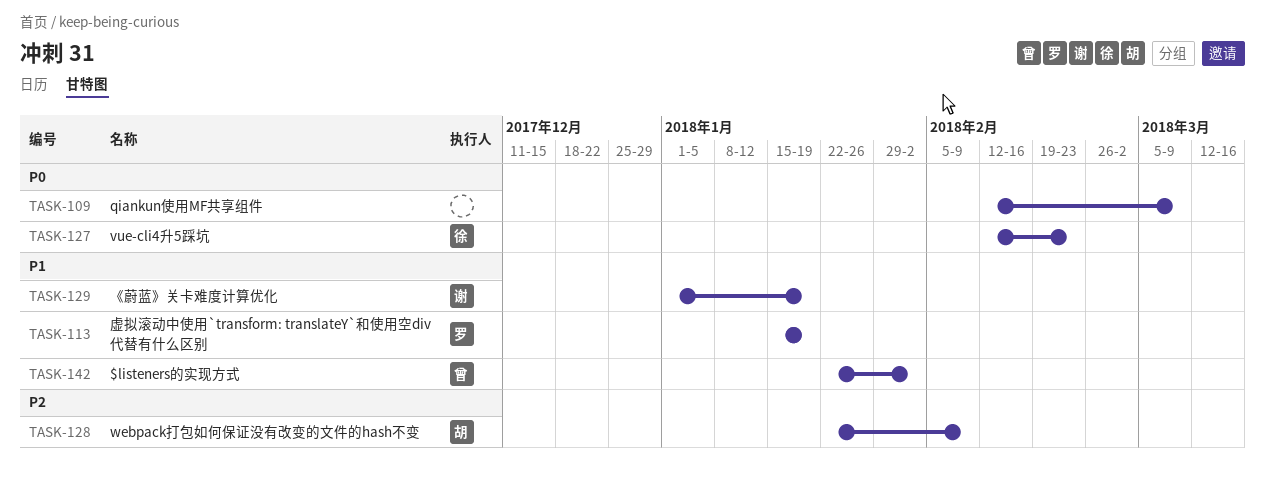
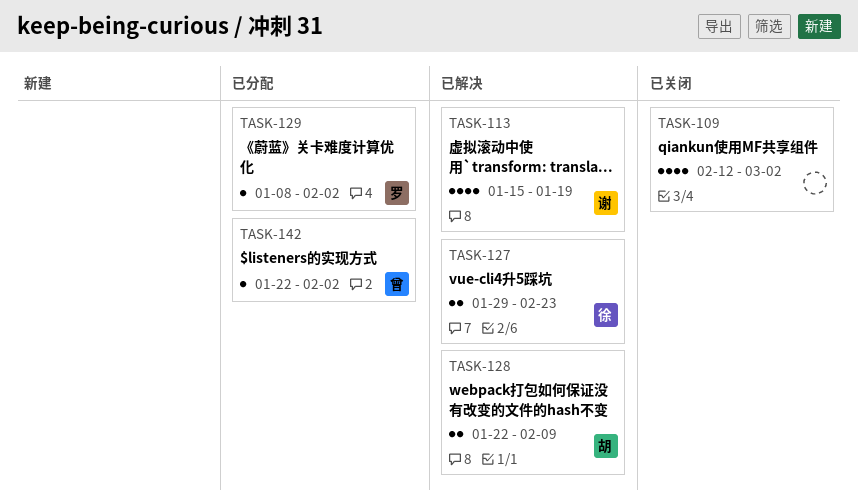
TASK-109, due: Mar 9 -> Mar 2
TASK-113, owner: 罗 -> 谢
TASK-127, start: Feb 12 -> Jan 29
TASK-129, owner: 谢 -> 罗
TASK-129, start: Jan 1 -> Jan 8
TASK-129, due: Jan 19 -> Feb 2

